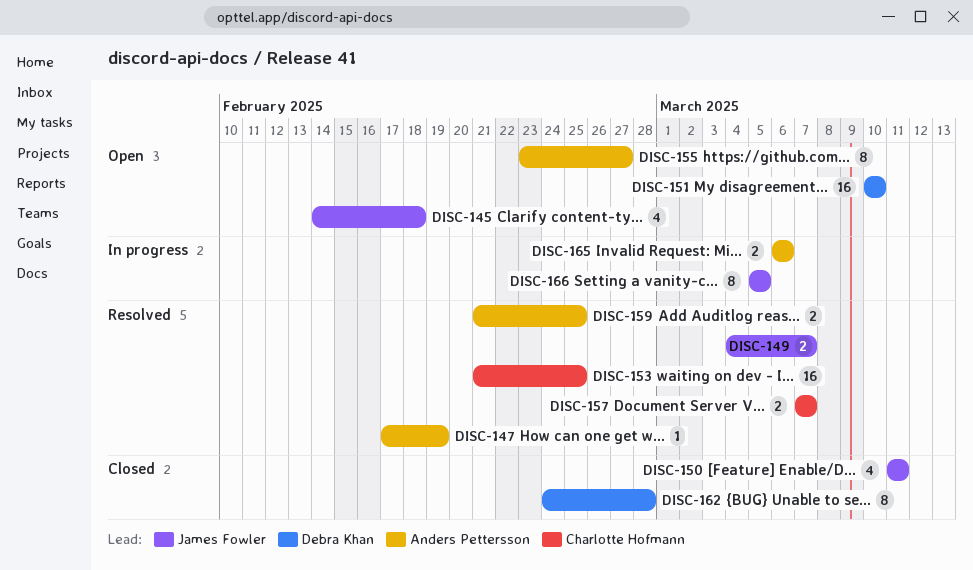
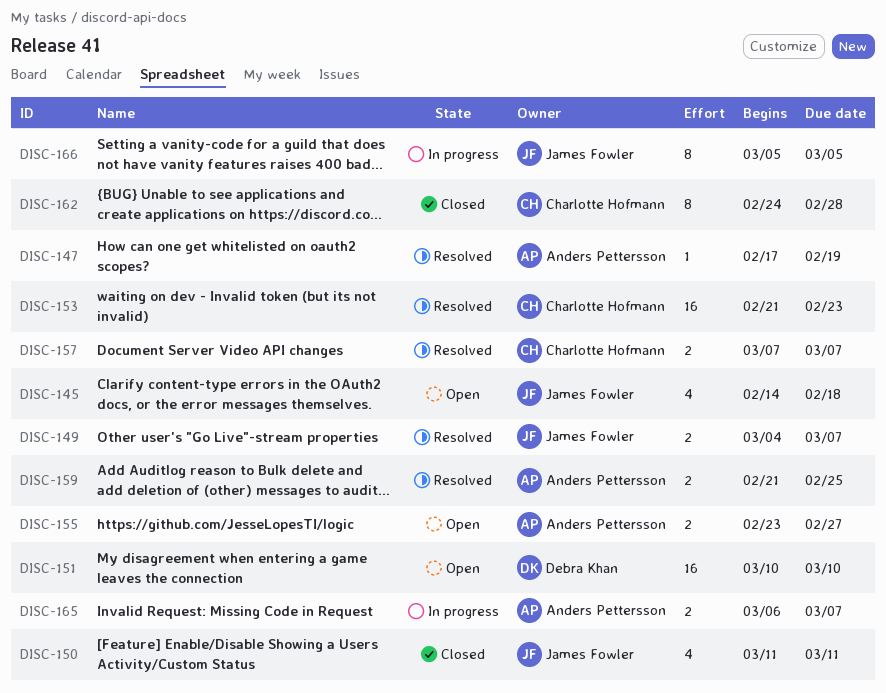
DISC-153, due: Feb 25 -> Feb 23
DISC-155, estimate: 8 -> 2
DISC-162, owner: Debra Khan -> Charlotte Hofmann
DISC-165, due: Mar 6 -> Mar 7

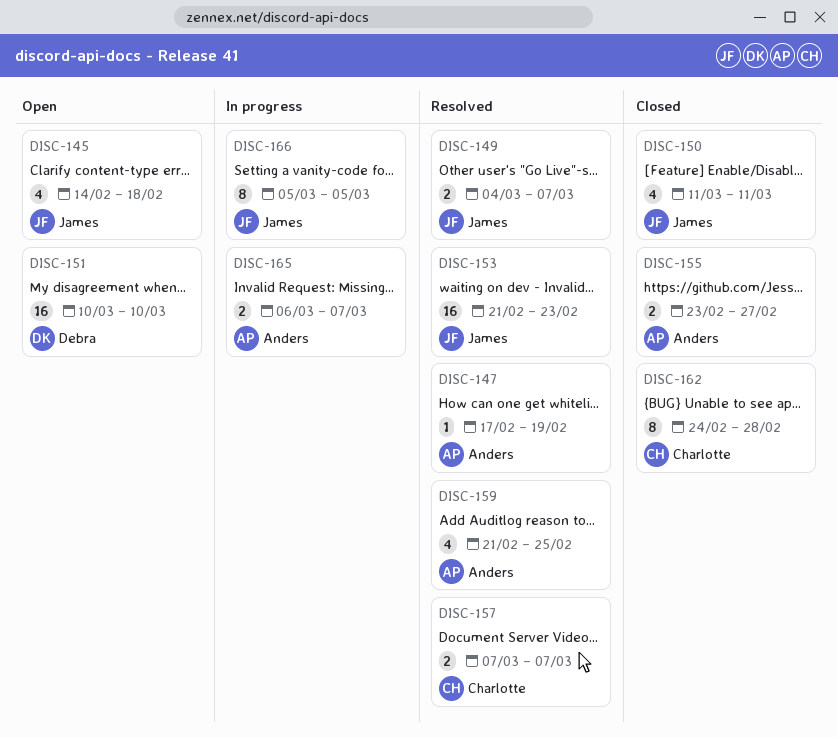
DISC-153, owner: Charlotte Hofmann -> James Fowler
DISC-155, status: Open -> Closed
DISC-159, estimate: 2 -> 4

